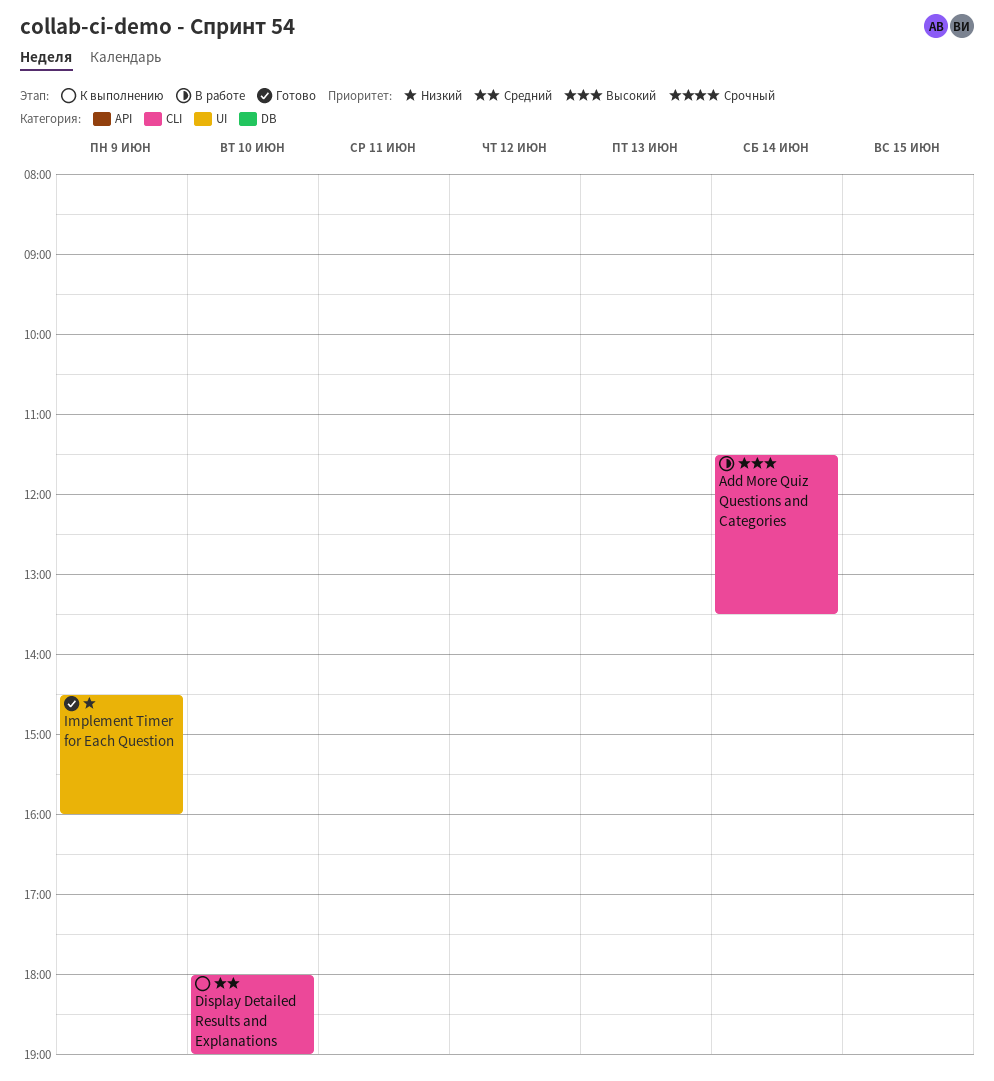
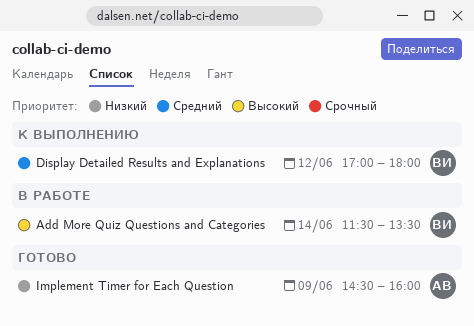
Display Detailed Results and Explanations, day: Jun 10 -> Jun 12
Display Detailed Results and Explanations, begins: 18:00 -> 17:00
Display Detailed Results and Explanations, ends: 19:00 -> 18:00

